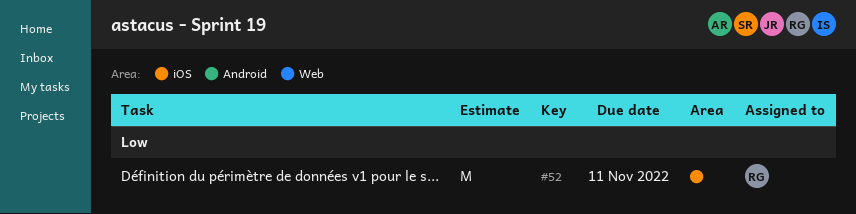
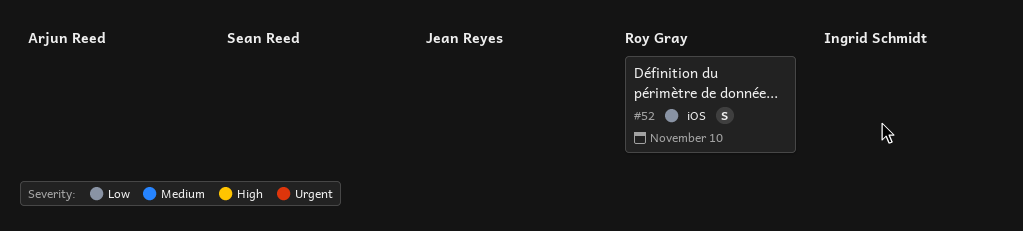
#52, estimate: M -> S
#52, due: Nov 11 -> Nov 10

